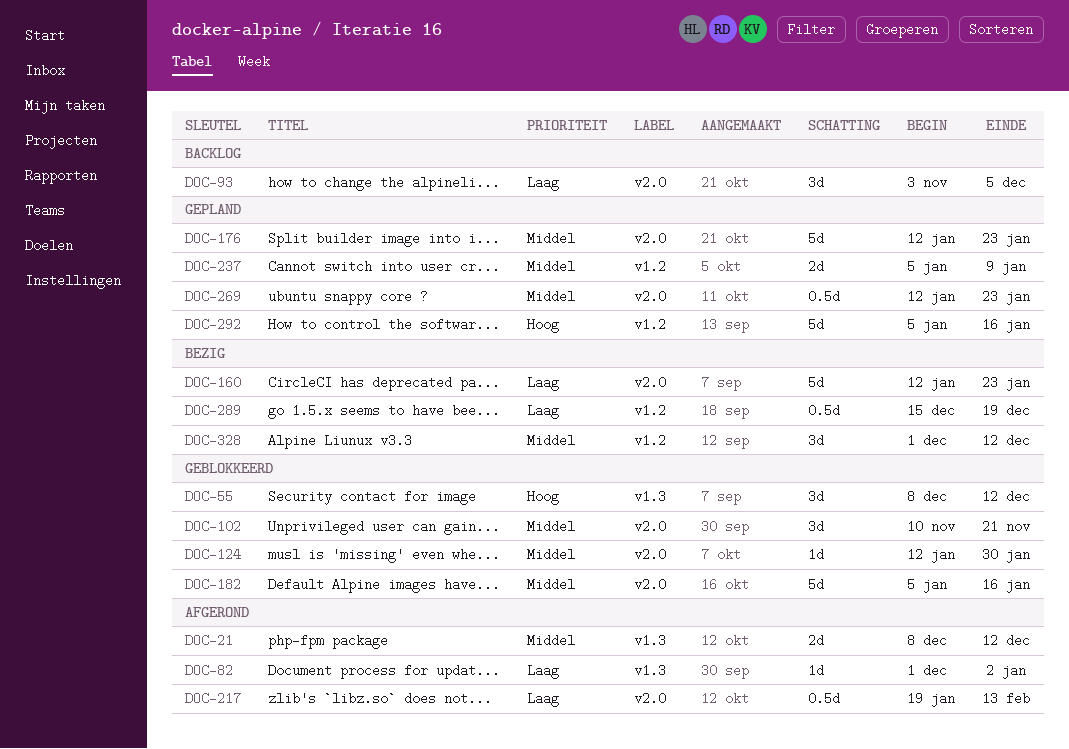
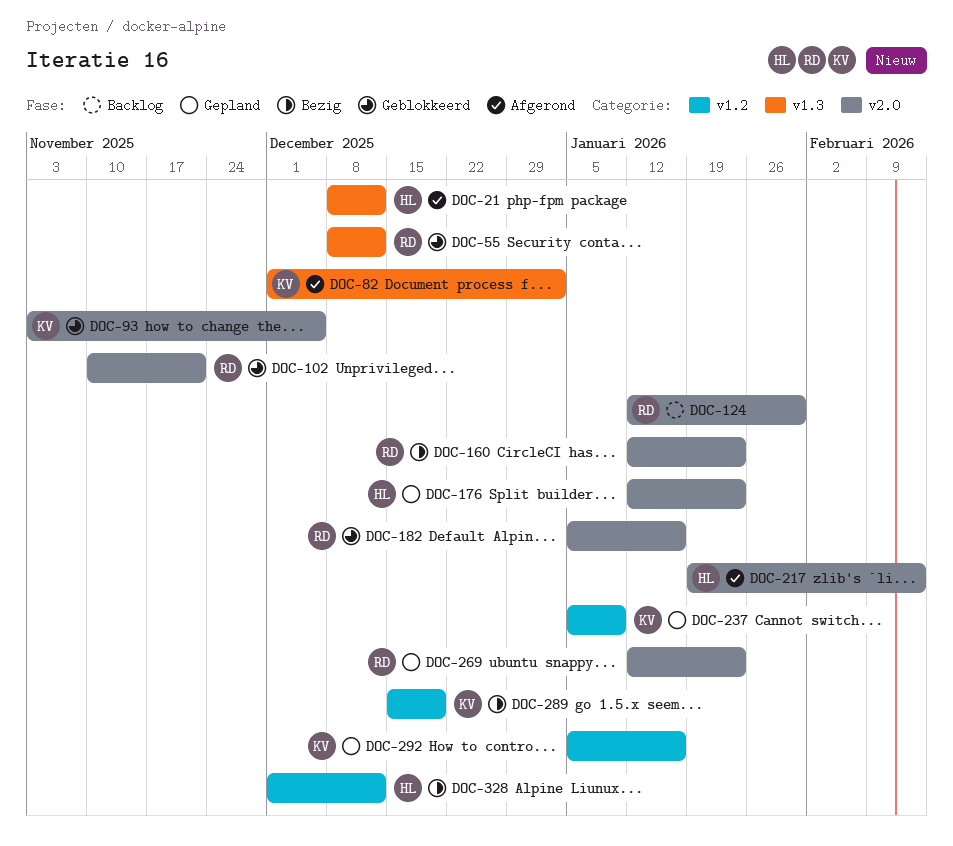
DOC-93, status: Backlog -> Geblokkeerd
DOC-124, status: Geblokkeerd -> Backlog

